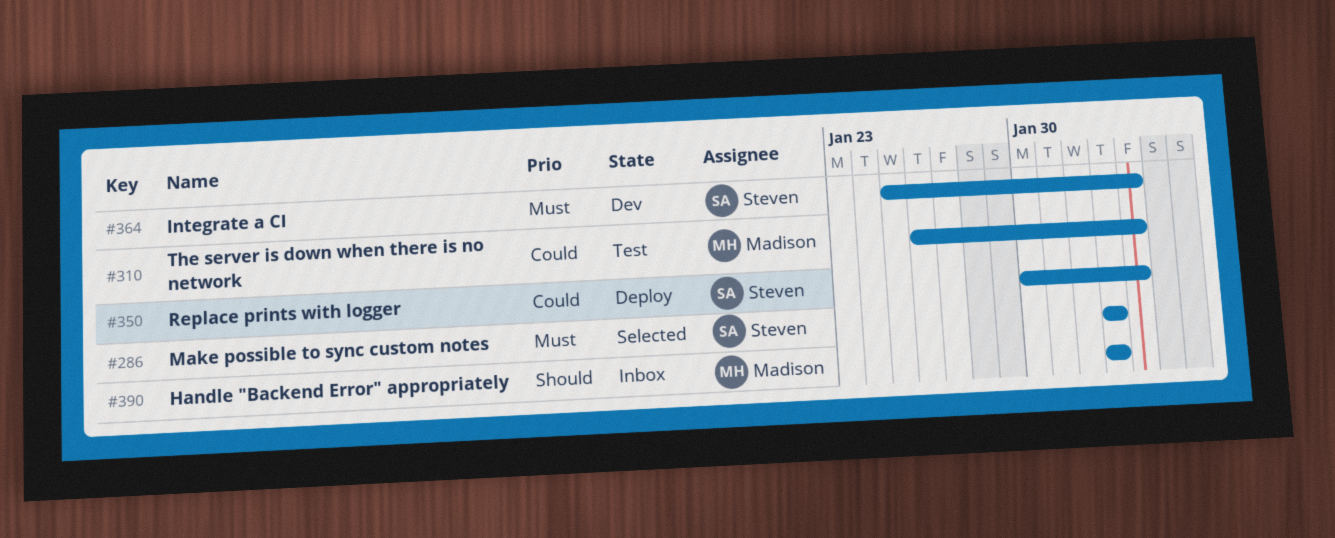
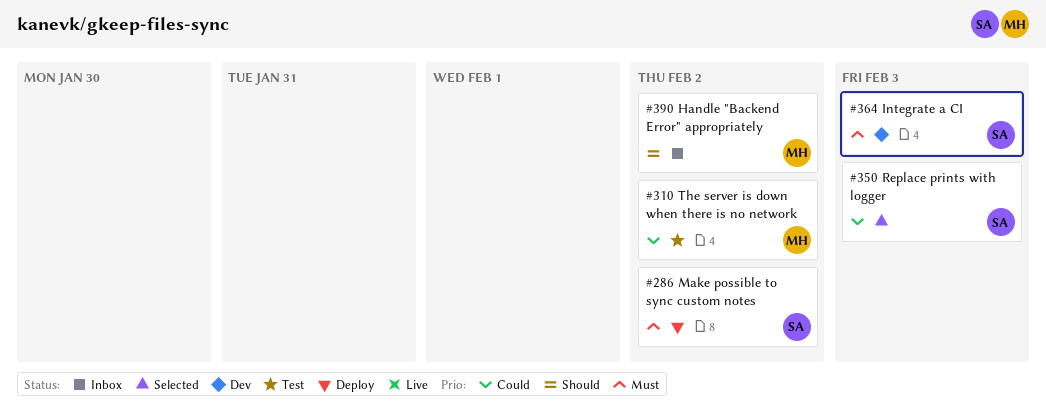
#286, status: Selected -> Deploy
#310, due: Feb 3 -> Feb 2
#350, status: Deploy -> Selected

